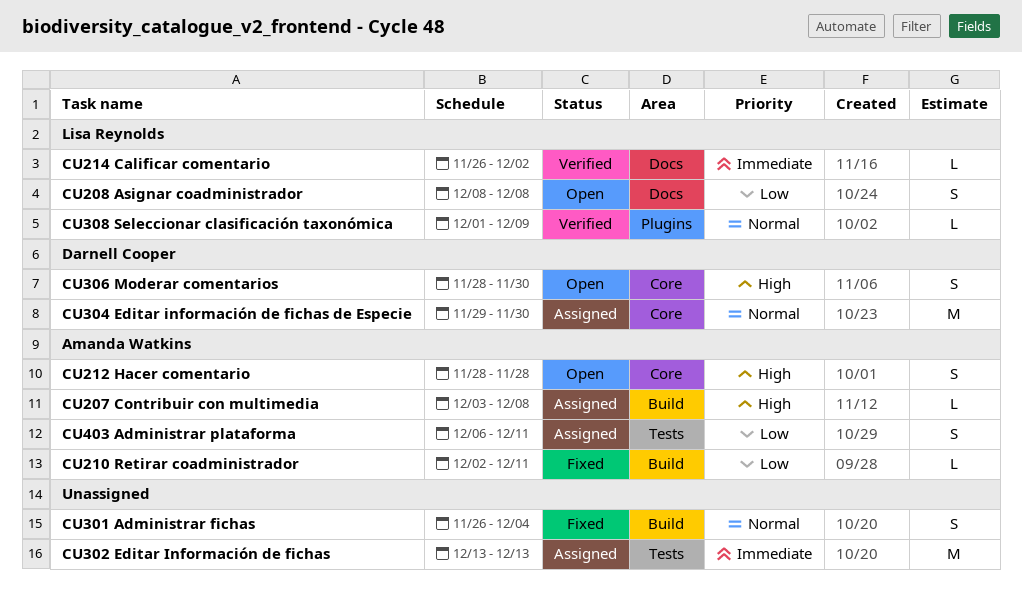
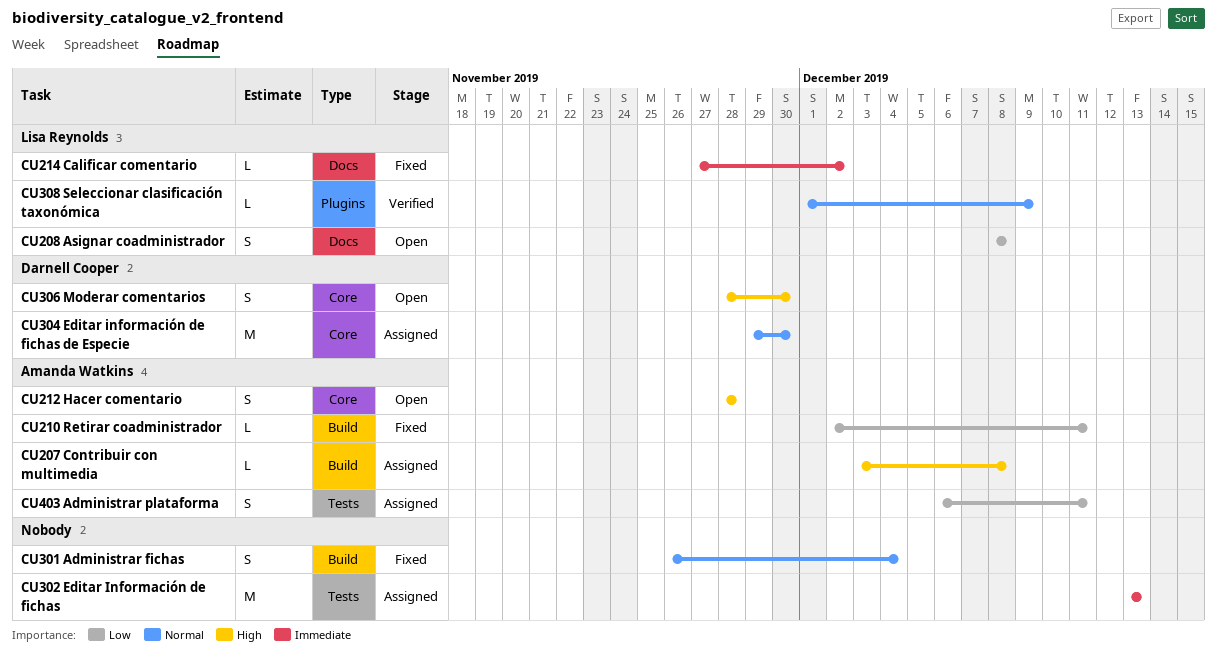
CU214 Calificar comentario, status: Verified -> Fixed
CU214 Calificar comentario, start: Nov 26 -> Nov 27

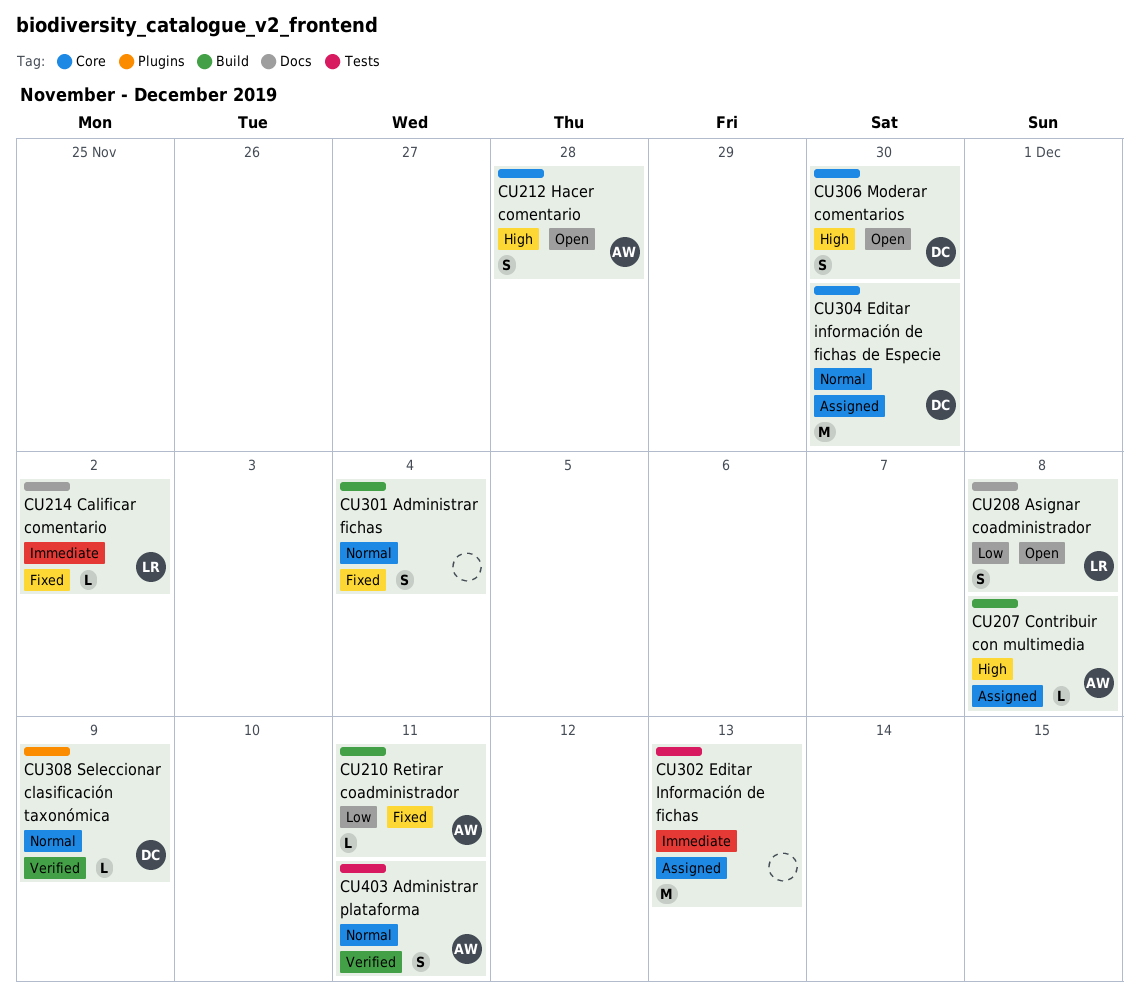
CU308 Seleccionar clasificación taxonómica, owner: Lisa Reynolds -> Darnell Cooper
CU403 Administrar plataforma, status: Assigned -> Verified
CU403 Administrar plataforma, priority: Low -> Normal

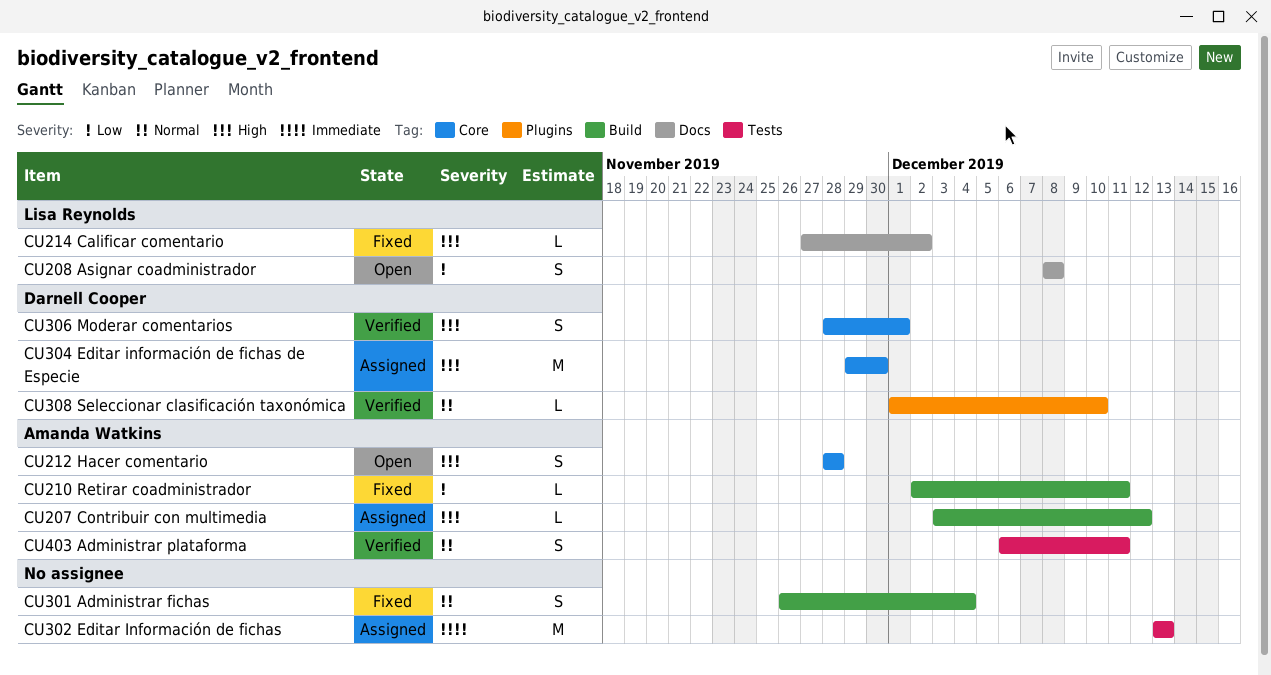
CU207 Contribuir con multimedia, due: Dec 8 -> Dec 12
CU214 Calificar comentario, priority: Immediate -> High
CU304 Editar información de fichas de Especie, priority: Normal -> High
CU306 Moderar comentarios, status: Open -> Verified
CU306 Moderar comentarios, due: Nov 30 -> Dec 1
CU308 Seleccionar clasificación taxonómica, due: Dec 9 -> Dec 10

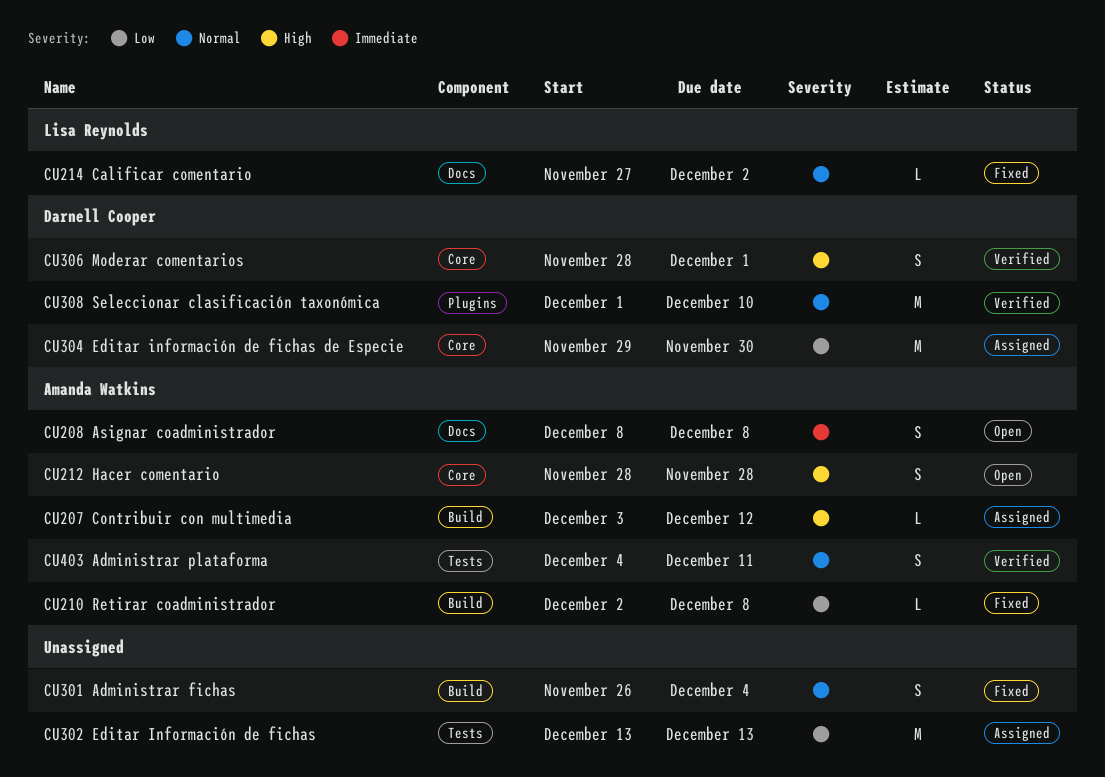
CU208 Asignar coadministrador, owner: Lisa Reynolds -> Amanda Watkins
CU208 Asignar coadministrador, priority: Low -> Immediate
CU210 Retirar coadministrador, due: Dec 11 -> Dec 8
CU214 Calificar comentario, priority: High -> Normal
CU302 Editar Información de fichas, priority: Immediate -> Low
CU304 Editar información de fichas de Especie, priority: High -> Low
CU308 Seleccionar clasificación taxonómica, estimate: L -> M
CU403 Administrar plataforma, start: Dec 6 -> Dec 4

